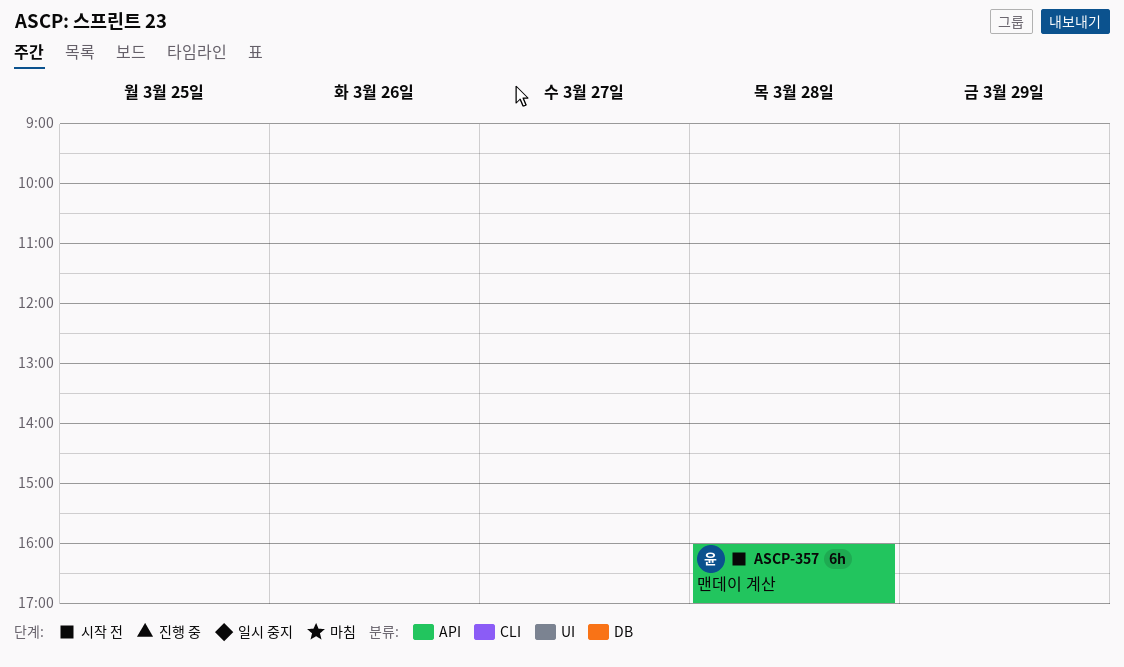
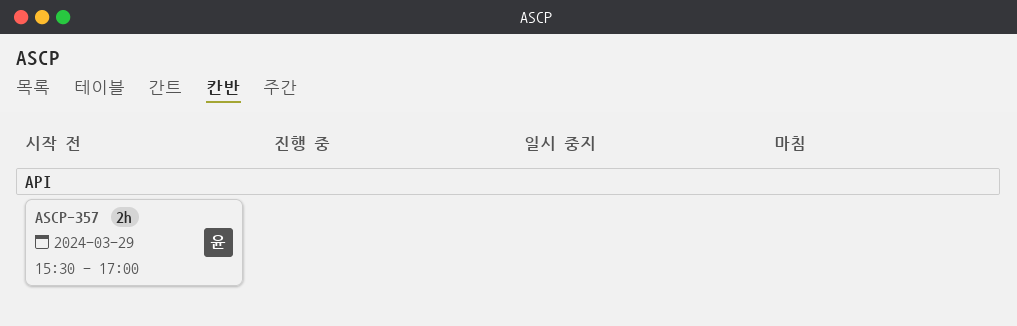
ASCP-357, estimate: 6h -> 2h
ASCP-357, day: Mar 28 -> Mar 29
ASCP-357, begins: 16:00 -> 15:30

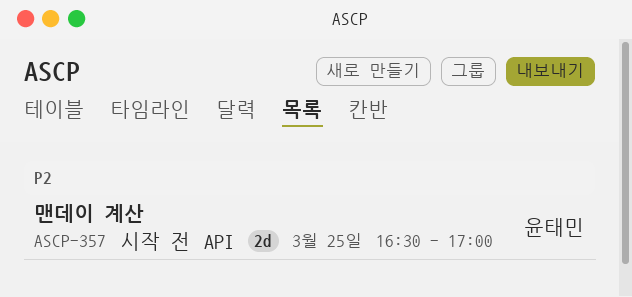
ASCP-357, estimate: 2h -> 2d
ASCP-357, day: Mar 29 -> Mar 25
ASCP-357, begins: 15:30 -> 16:30

